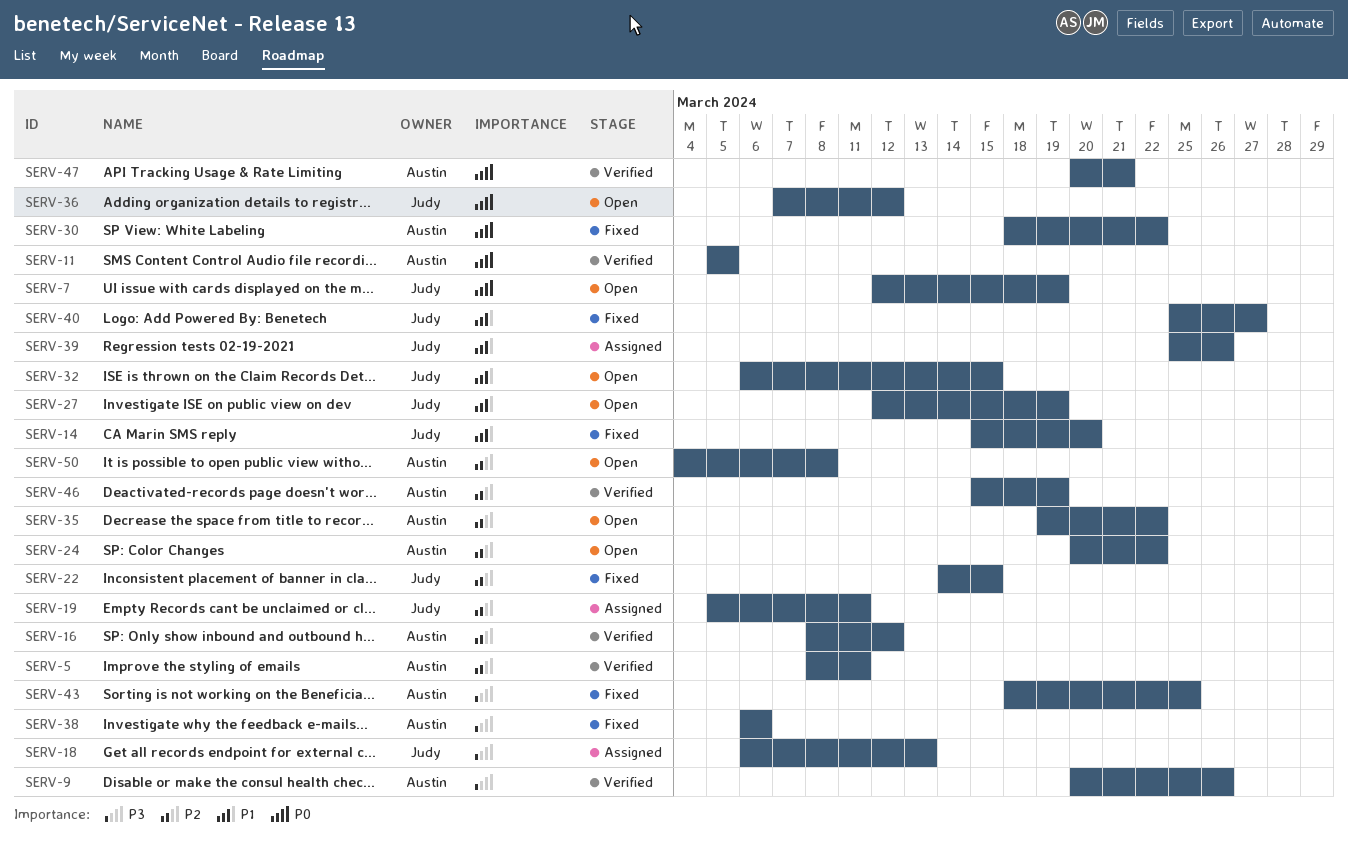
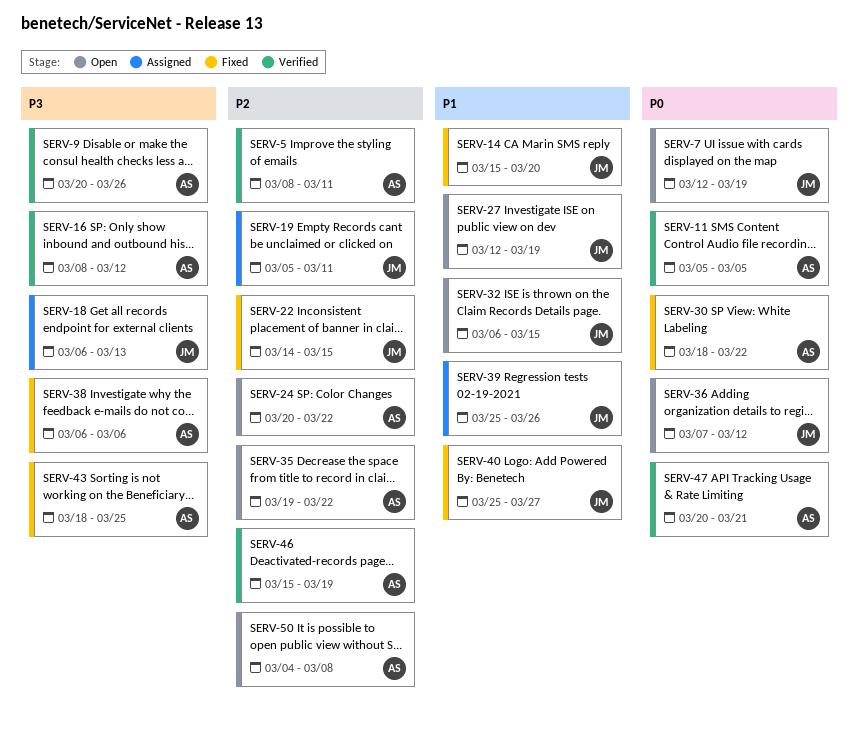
SERV-16, priority: P2 -> P3

